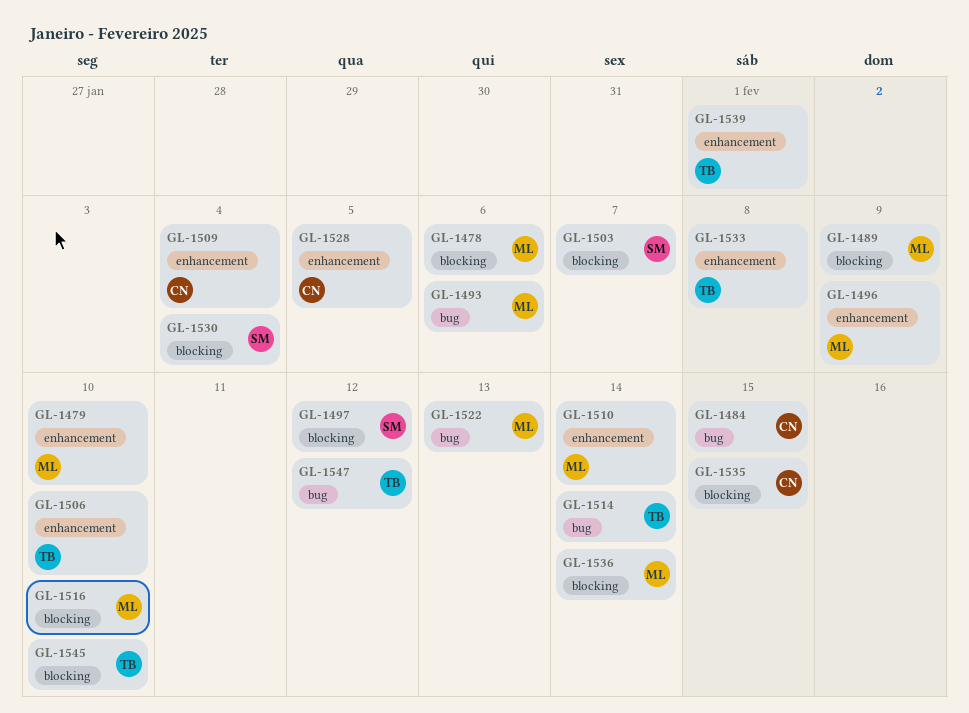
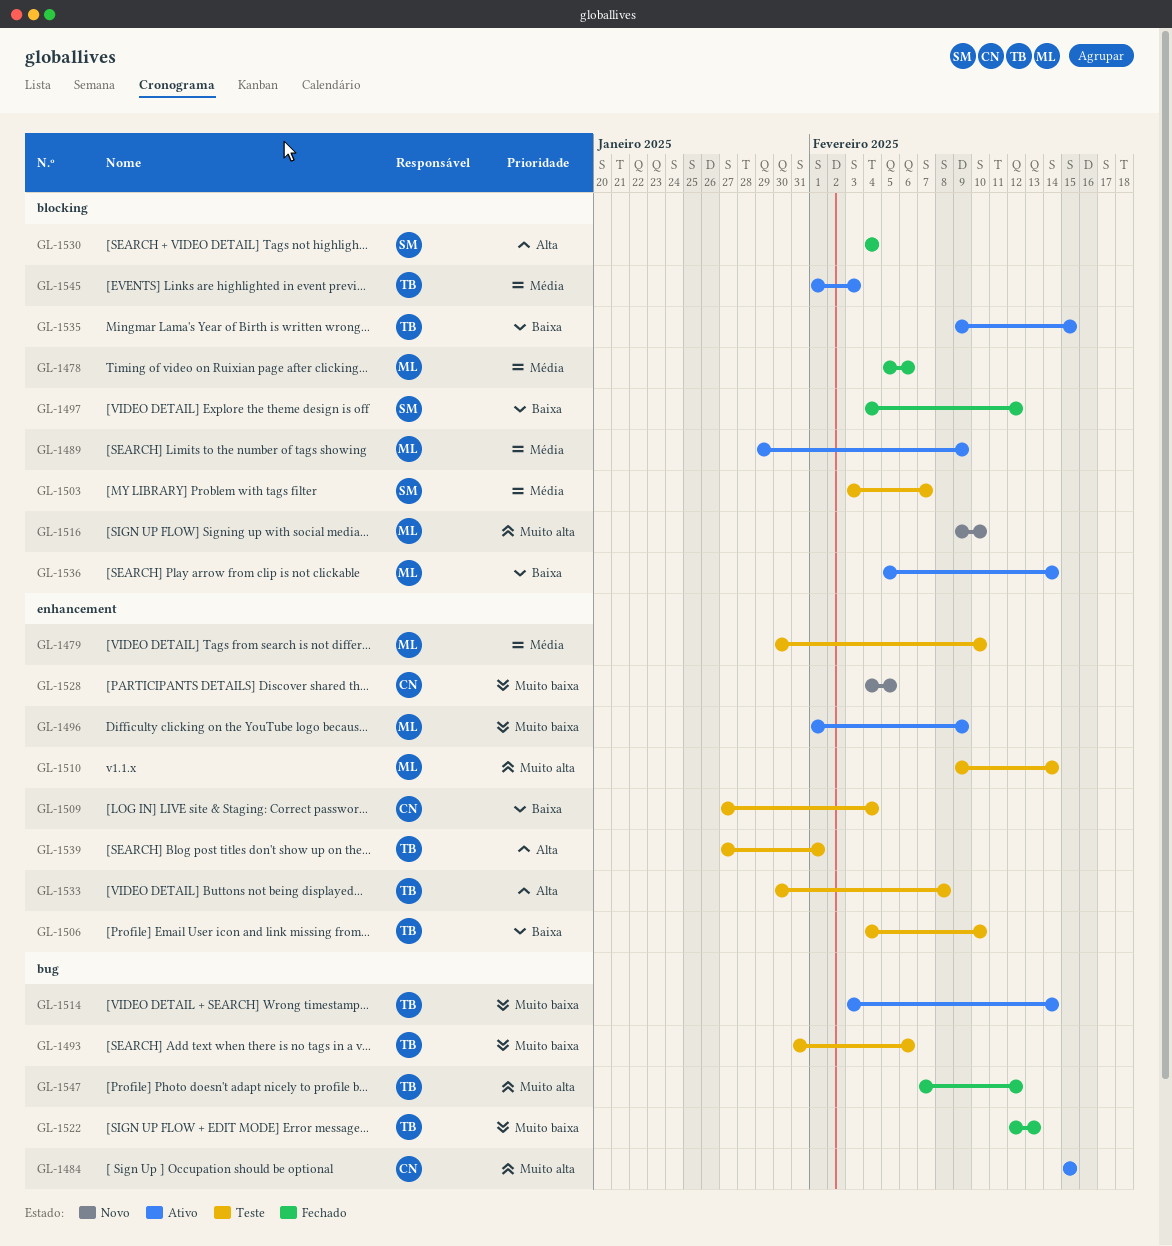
GL-1493, owner: ML -> TB
GL-1522, owner: ML -> TB
GL-1535, owner: CN -> TB
GL-1545, due: Feb 10 -> Feb 3

